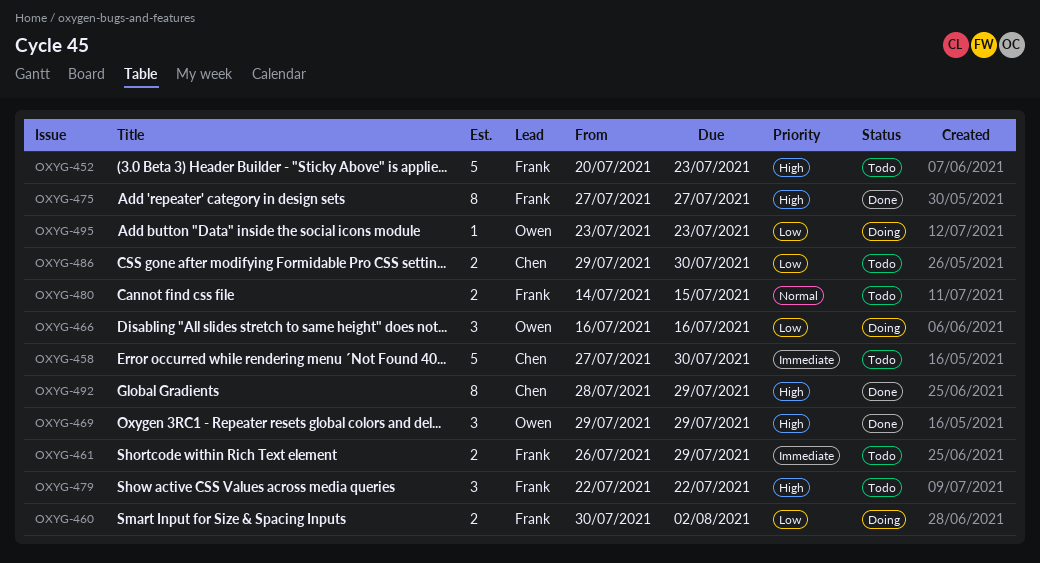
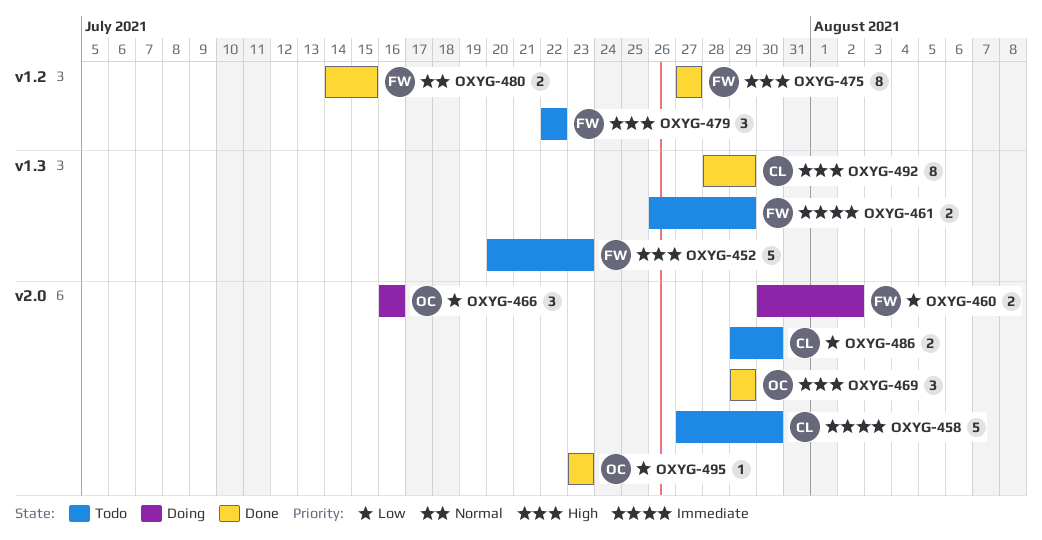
OXYG-480, status: Todo -> Done
OXYG-495, status: Doing -> Done

